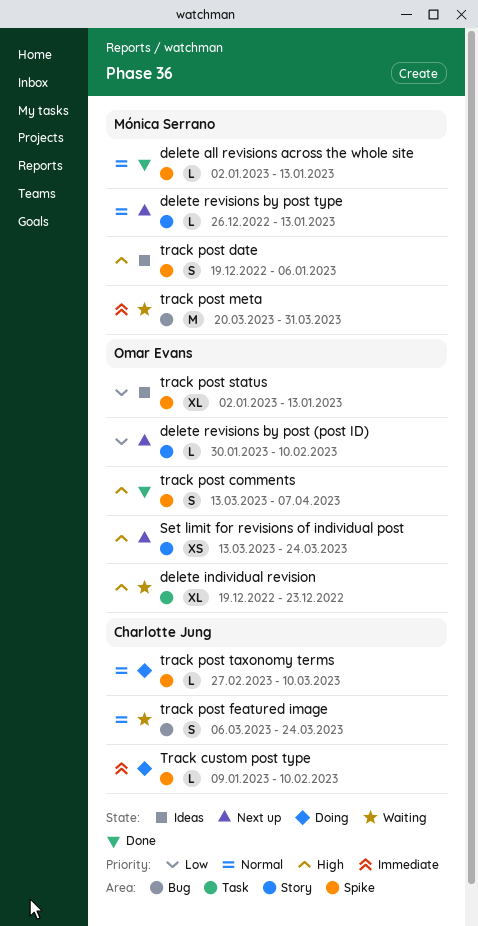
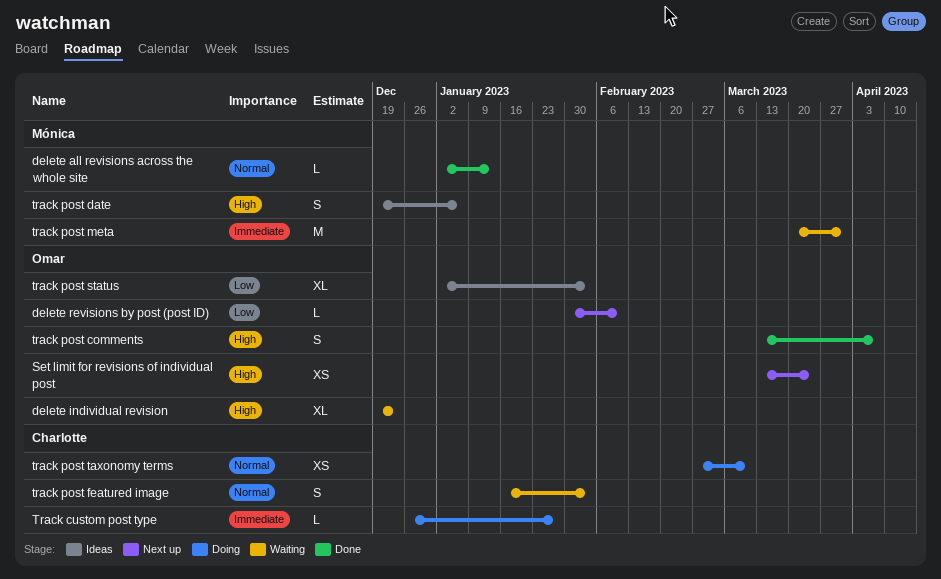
delete revisions by post type: present -> none
Track custom post type, start: Jan 9 -> Dec 26
Track custom post type, due: Feb 10 -> Jan 27
track post featured image, start: Mar 6 -> Jan 16
track post featured image, due: Mar 24 -> Feb 3
track post status, due: Jan 13 -> Feb 3
track post taxonomy terms, estimate: L -> XS

